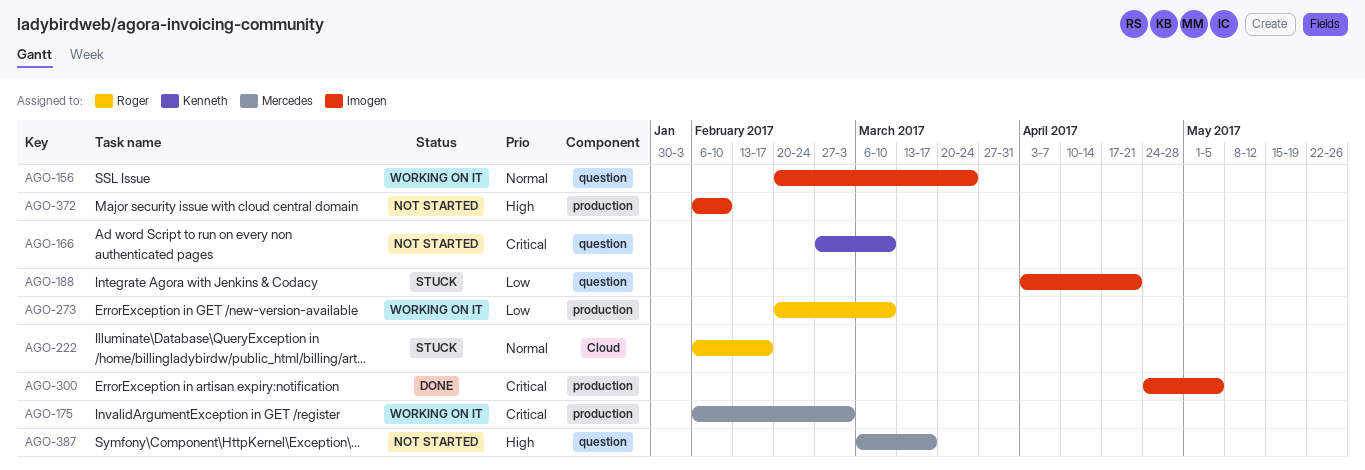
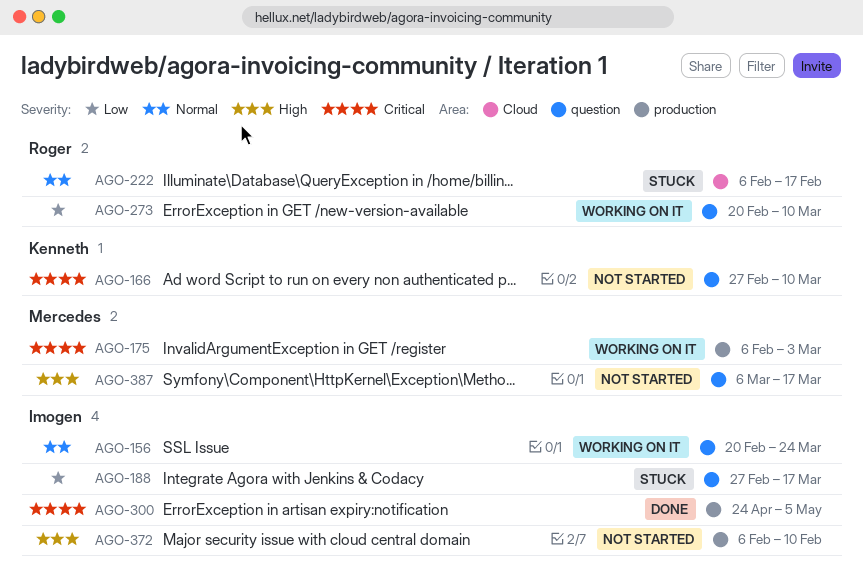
AGO-188, start: Apr 3 -> Feb 27
AGO-188, due: Apr 21 -> Mar 17
AGO-273, label: production -> question

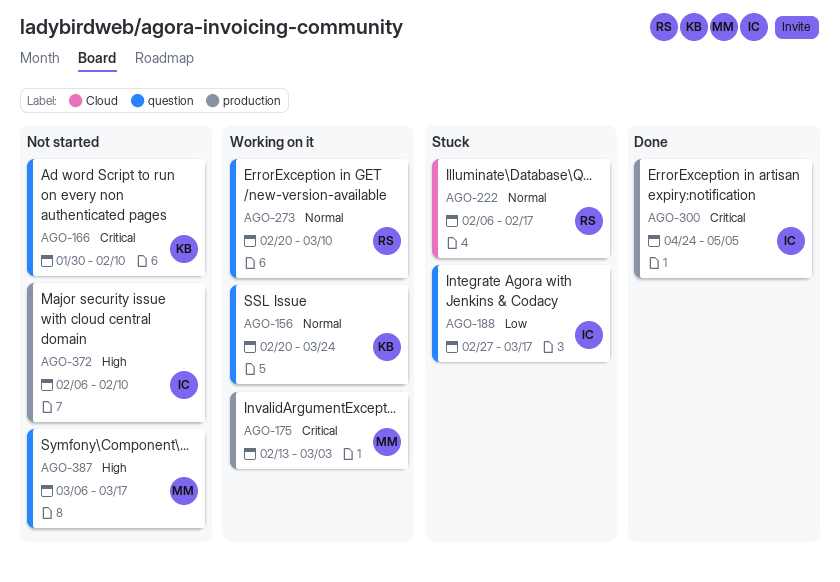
AGO-156, owner: Imogen -> Kenneth
AGO-166, start: Feb 27 -> Jan 30
AGO-166, due: Mar 10 -> Feb 10
AGO-175, start: Feb 6 -> Feb 13
AGO-273, priority: Low -> Normal

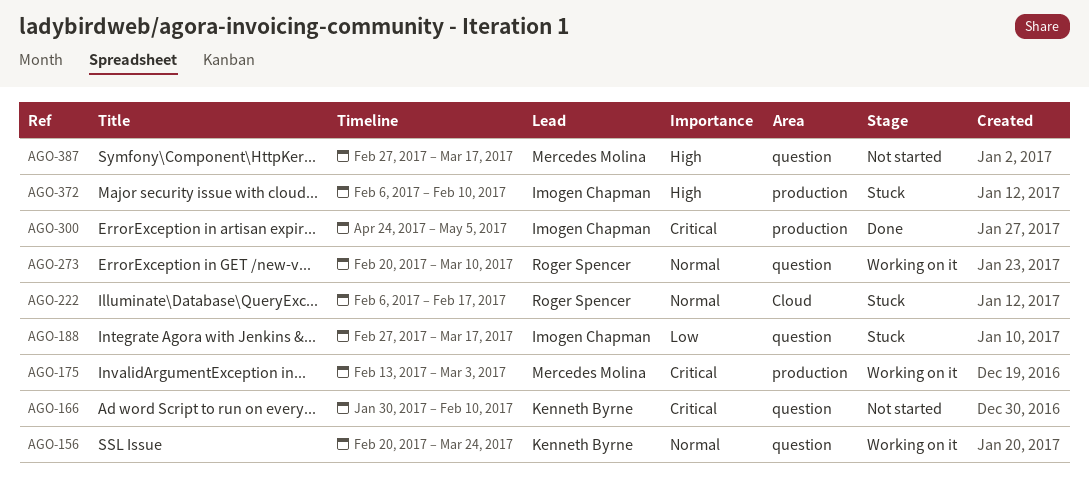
AGO-372, status: Not started -> Stuck
AGO-387, start: Mar 6 -> Feb 27

